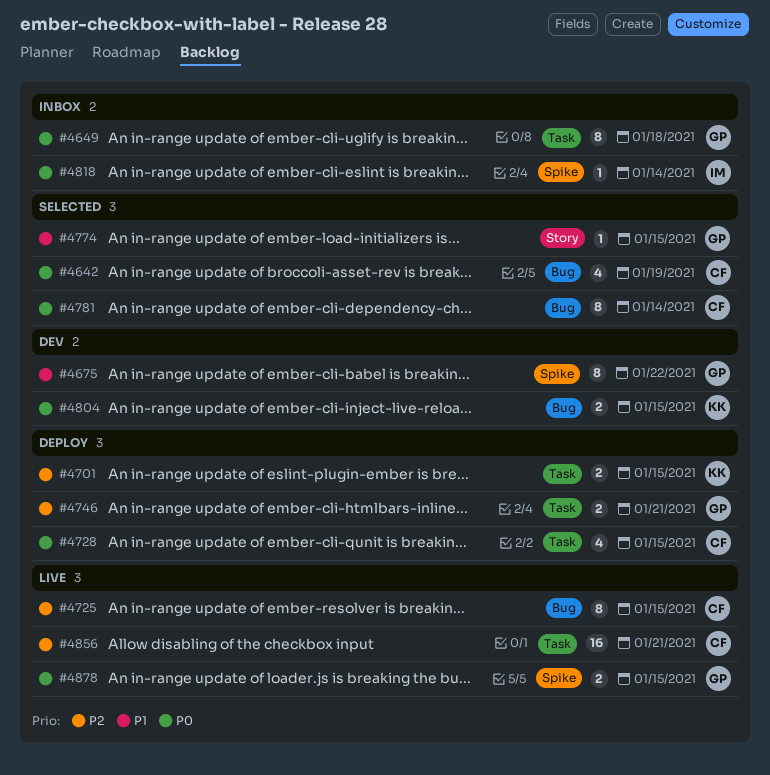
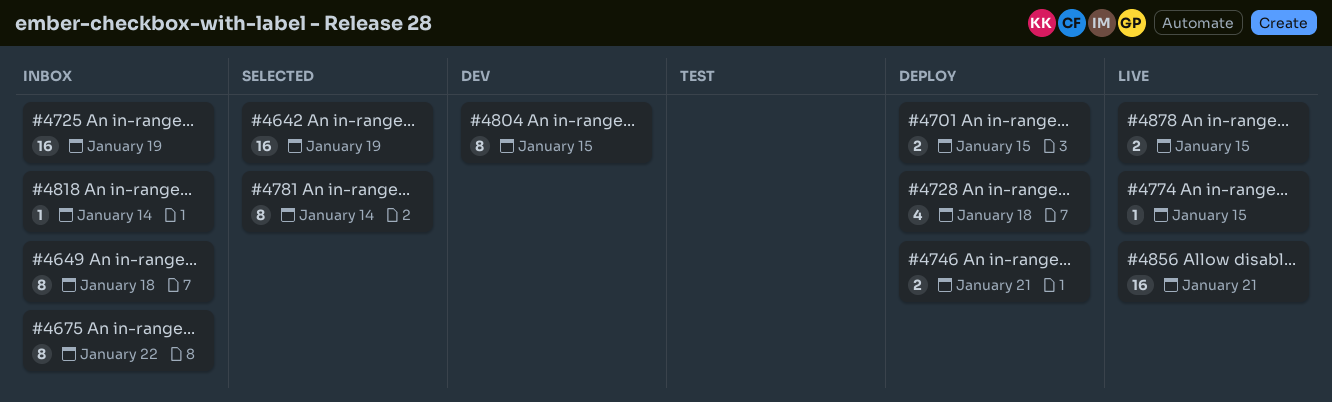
#4642, estimate: 4 -> 16
#4675, status: Dev -> Inbox
#4725, status: Live -> Inbox
#4725, estimate: 8 -> 16
#4725, due: Jan 15 -> Jan 19
#4728, due: Jan 15 -> Jan 18
#4774, status: Selected -> Live
#4804, estimate: 2 -> 8

